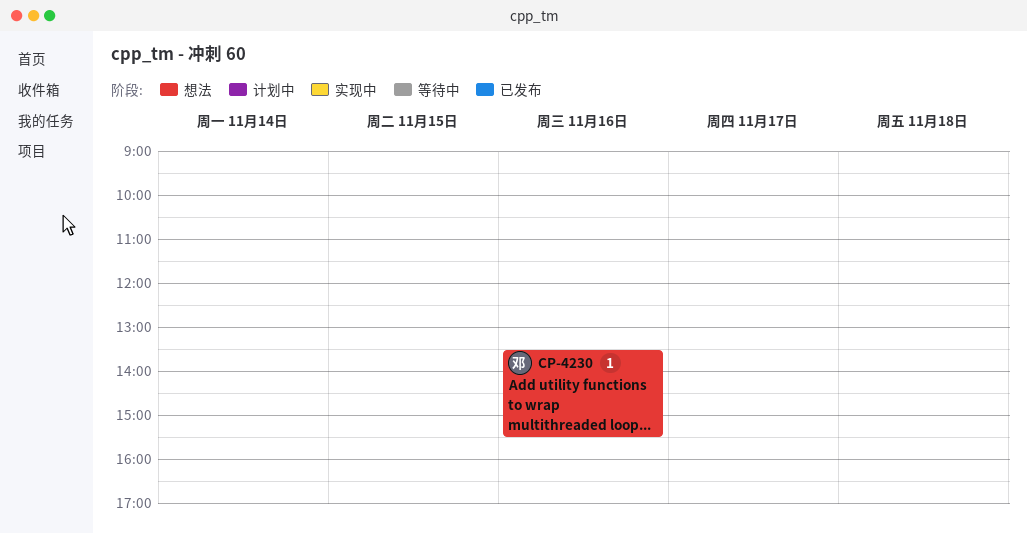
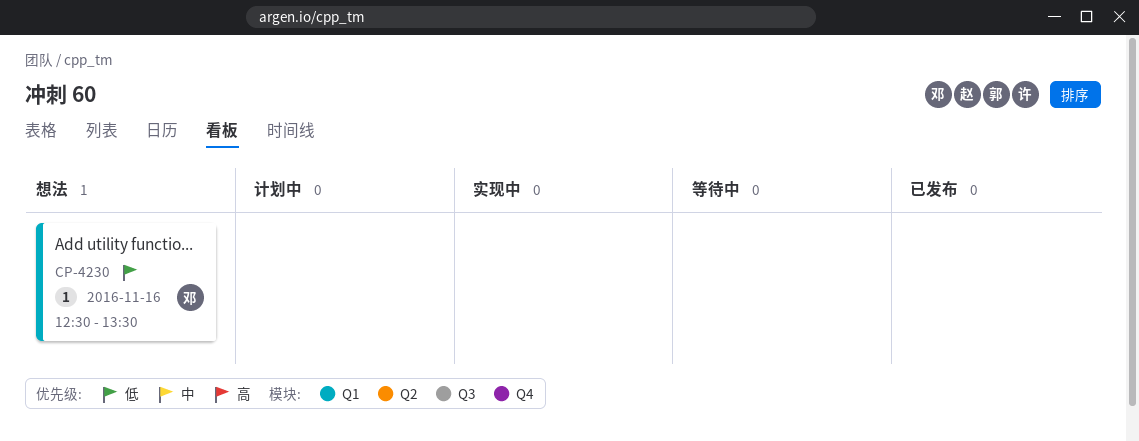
CP-4230, begins: 13:30 -> 12:30
CP-4230, ends: 15:30 -> 13:30

